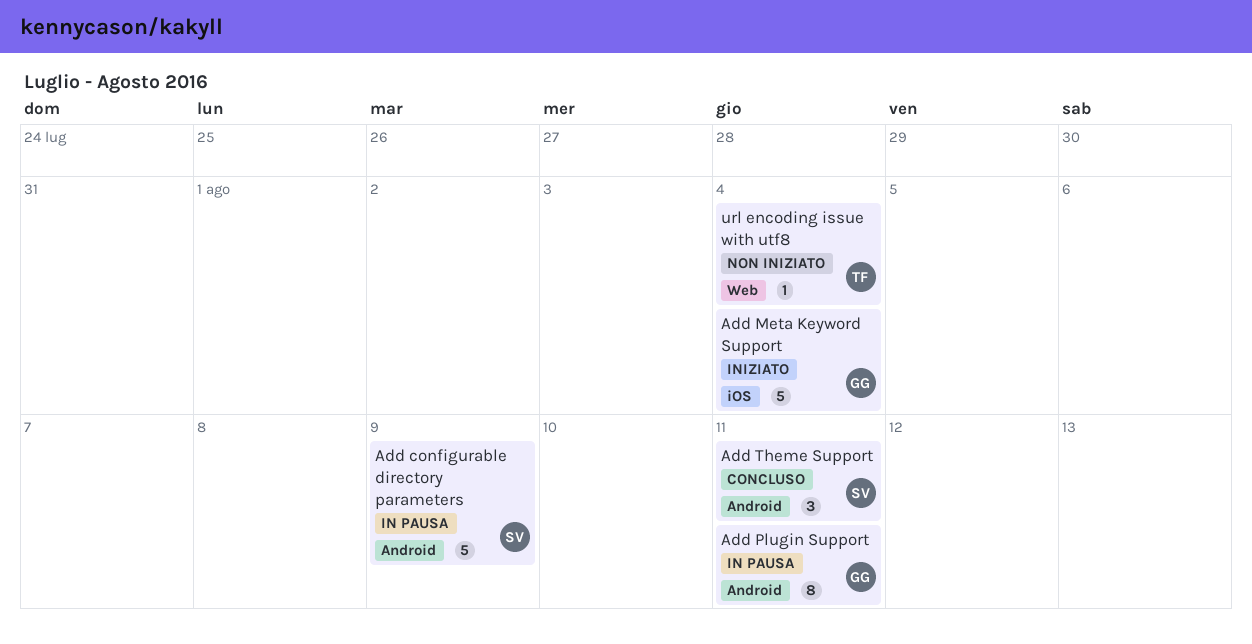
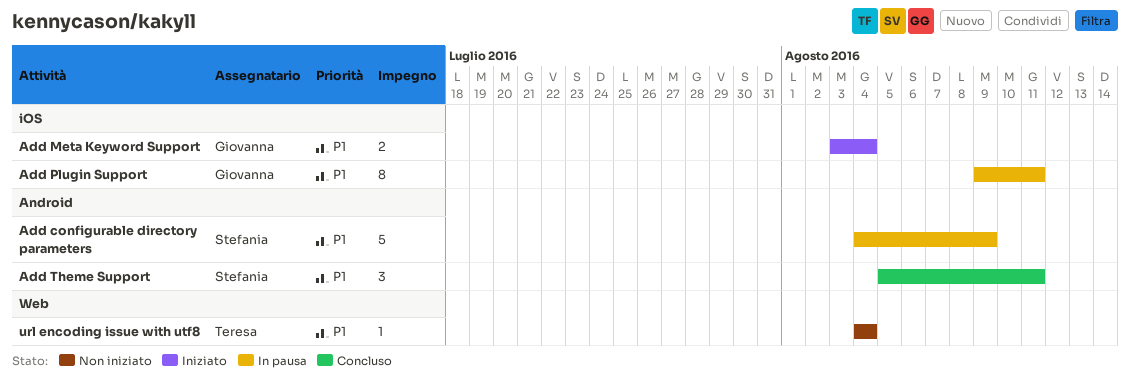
Add Meta Keyword Support, estimate: 5 -> 2
Add Plugin Support, label: Android -> iOS

